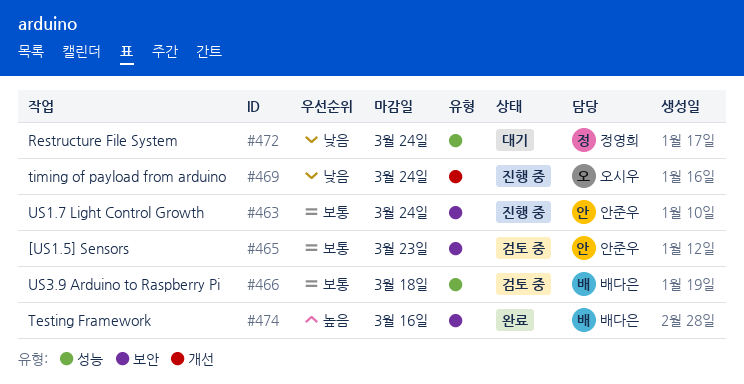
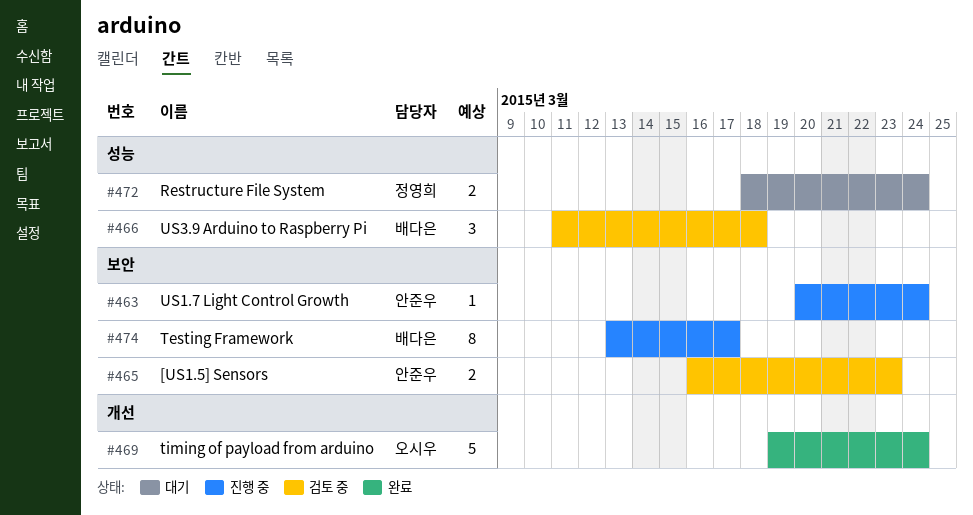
#469, status: 진행 중 -> 완료
#474, status: 완료 -> 진행 중
#474, due: Mar 16 -> Mar 17

